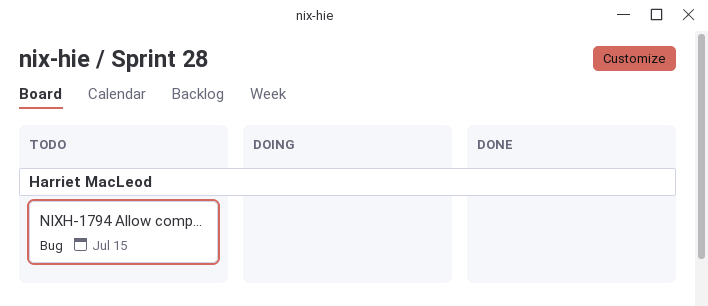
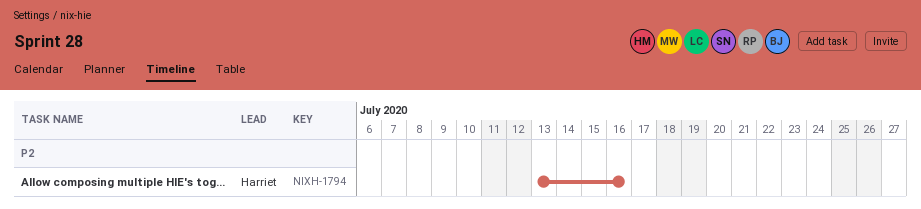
NIXH-1794, due: Jul 15 -> Jul 16

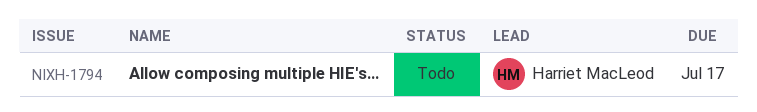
NIXH-1794, due: Jul 16 -> Jul 17

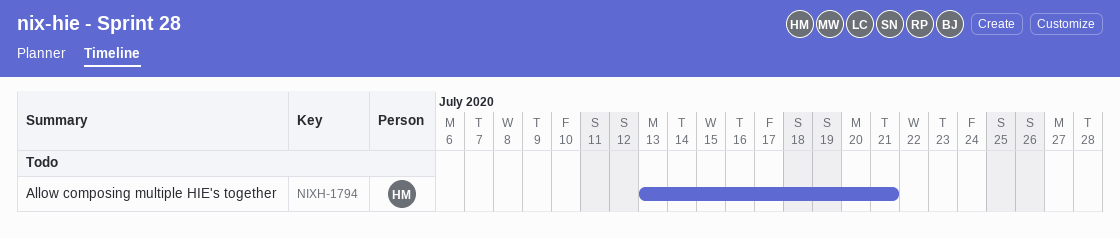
NIXH-1794, due: Jul 17 -> Jul 21

